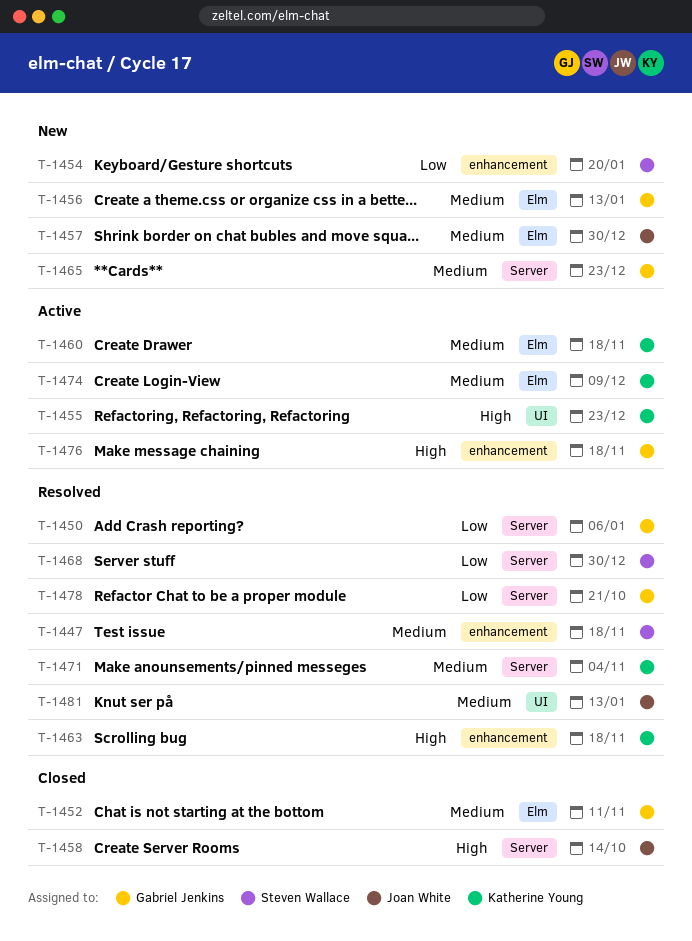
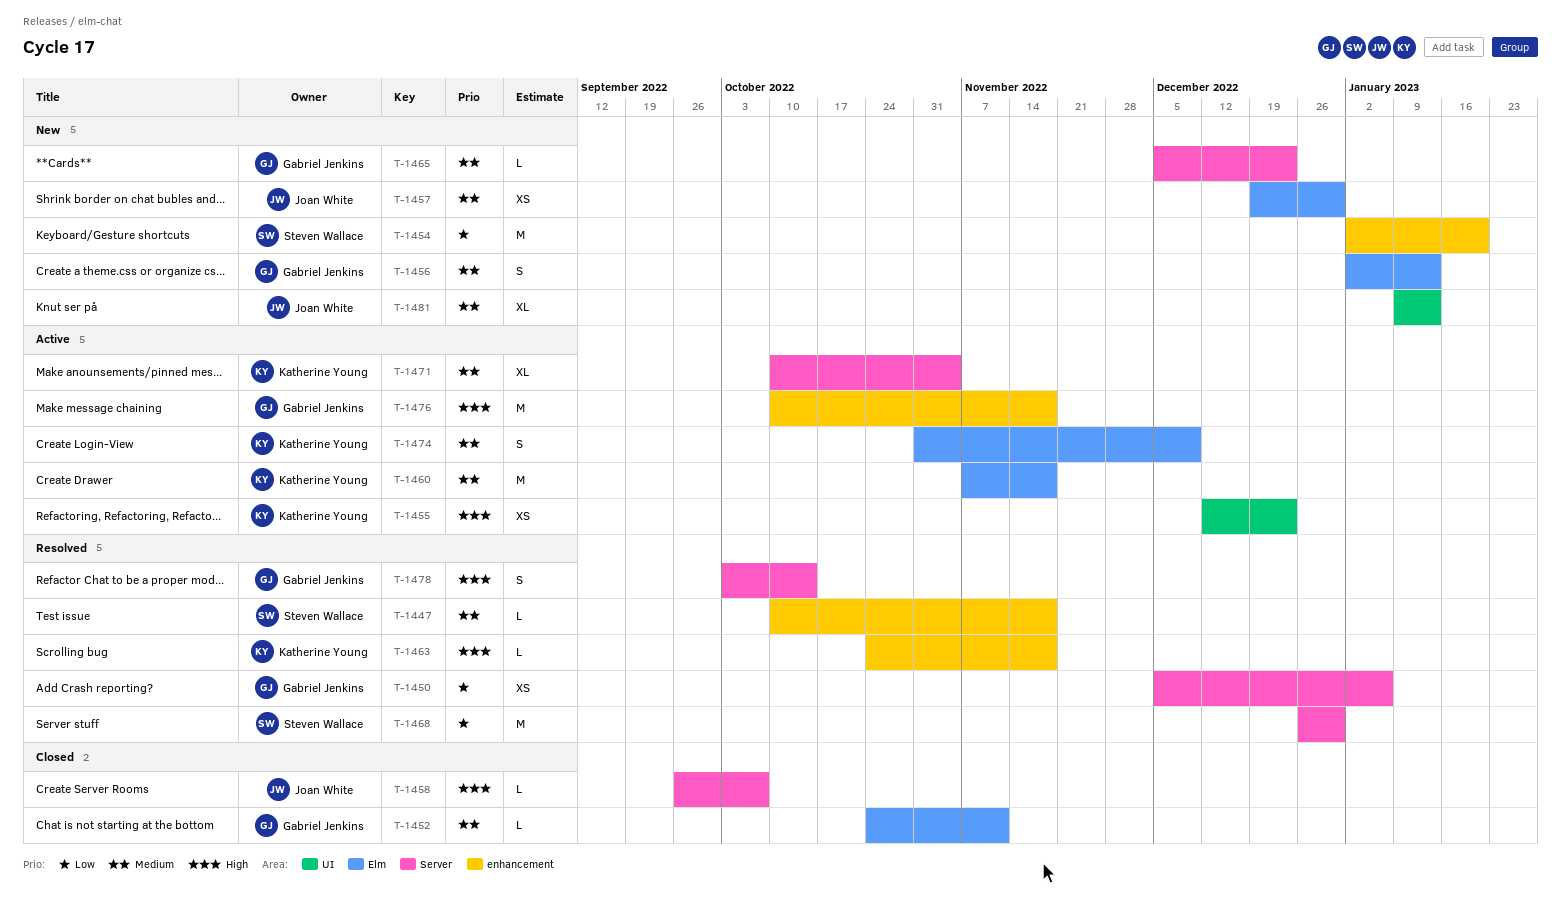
T-1458, due: Oct 14 -> Oct 7
T-1471, status: Resolved -> Active
T-1478, priority: Low -> High
T-1478, due: Oct 21 -> Oct 14
T-1481, status: Resolved -> New

